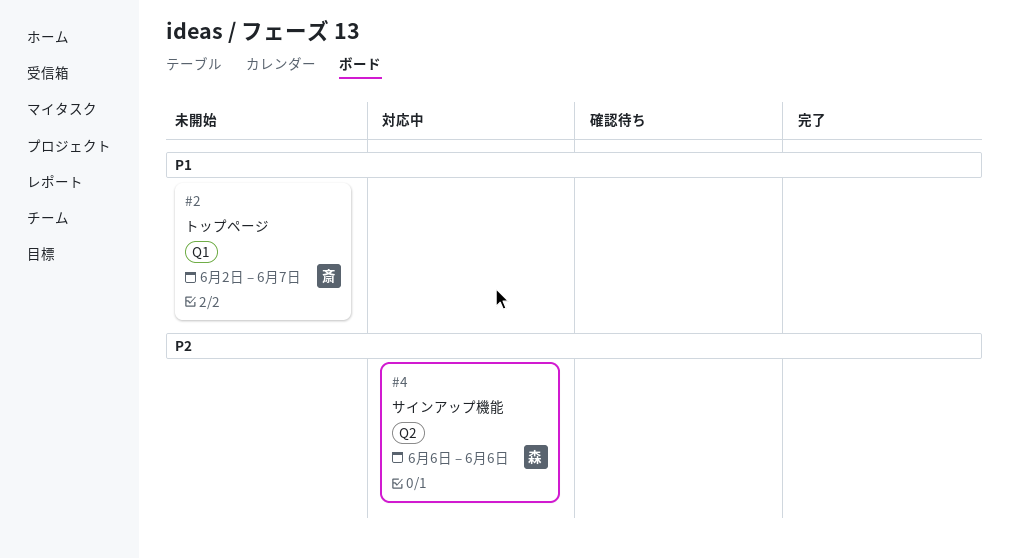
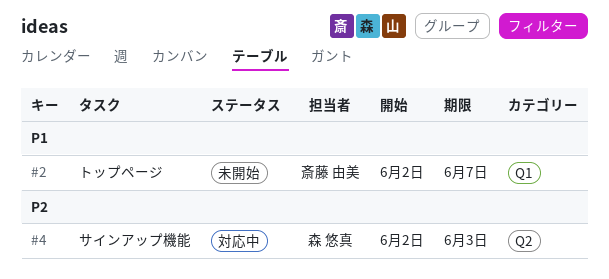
#4, start: Jun 6 -> Jun 2
#4, due: Jun 6 -> Jun 3

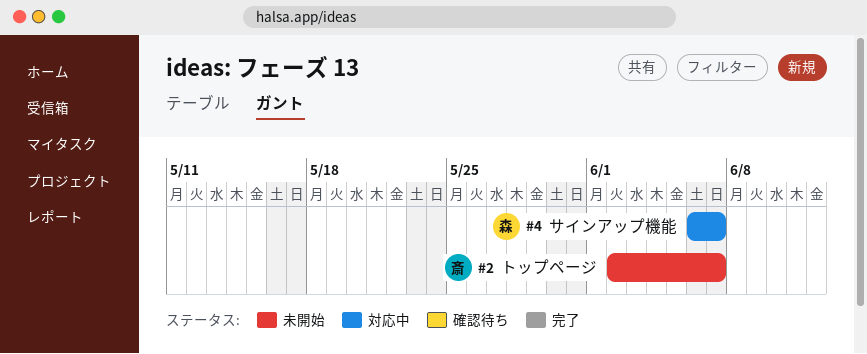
#4, start: Jun 2 -> Jun 6
#4, due: Jun 3 -> Jun 7

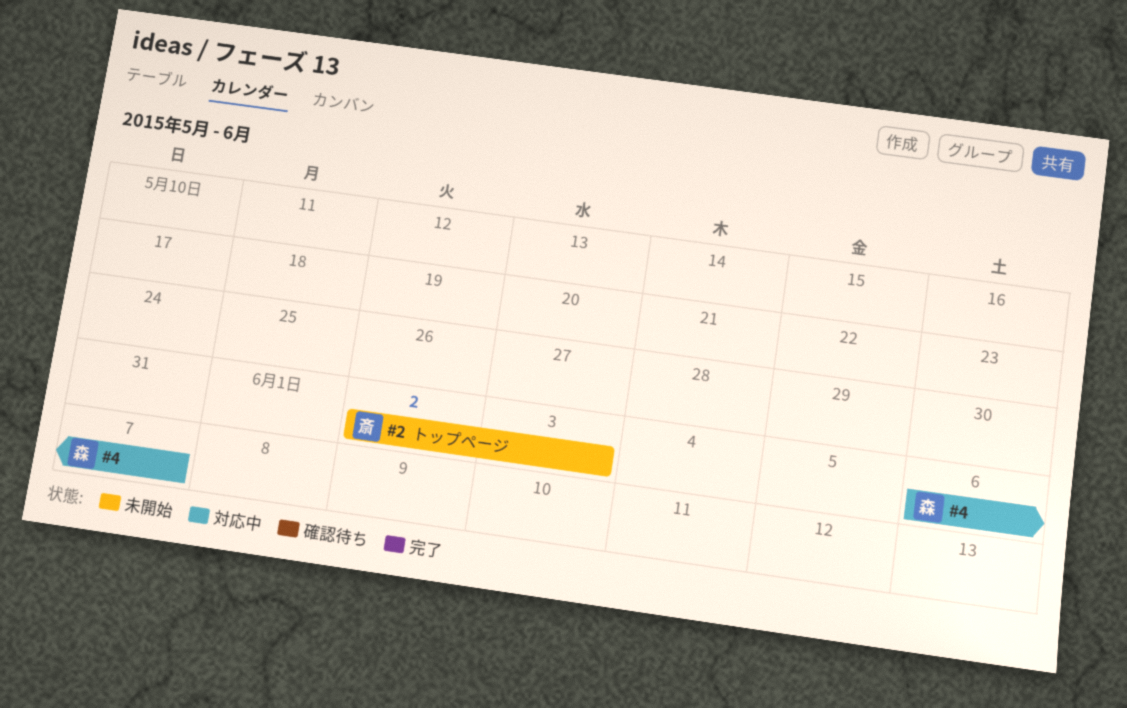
#2, due: Jun 7 -> Jun 3

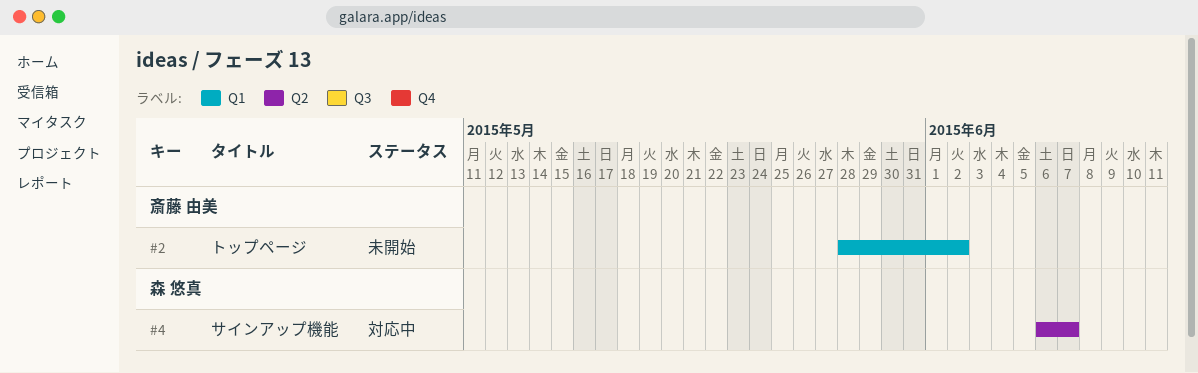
#2, start: Jun 2 -> May 28
#2, due: Jun 3 -> Jun 2

